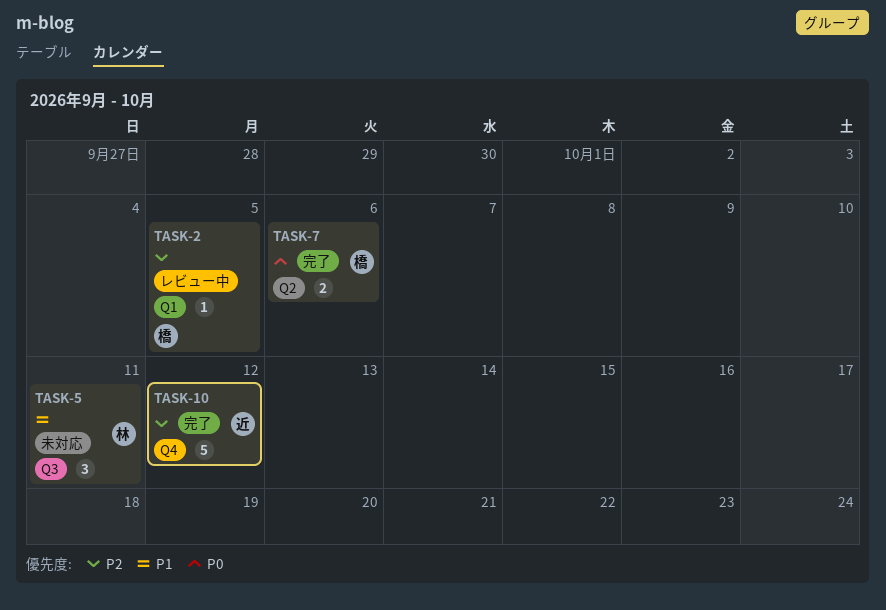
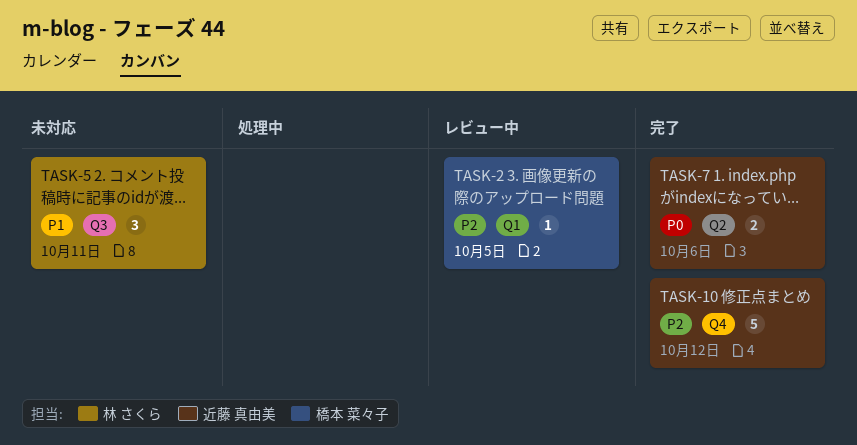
TASK-7, owner: 橋本 菜々子 -> 近藤 真由美

